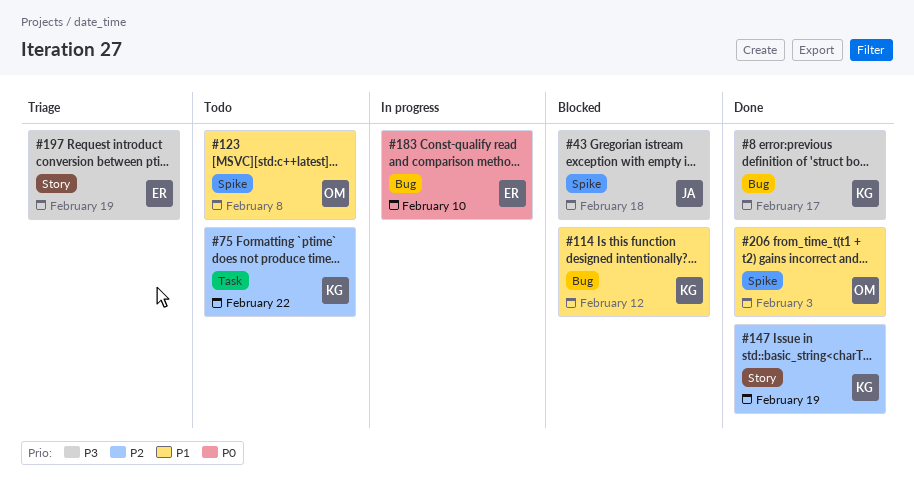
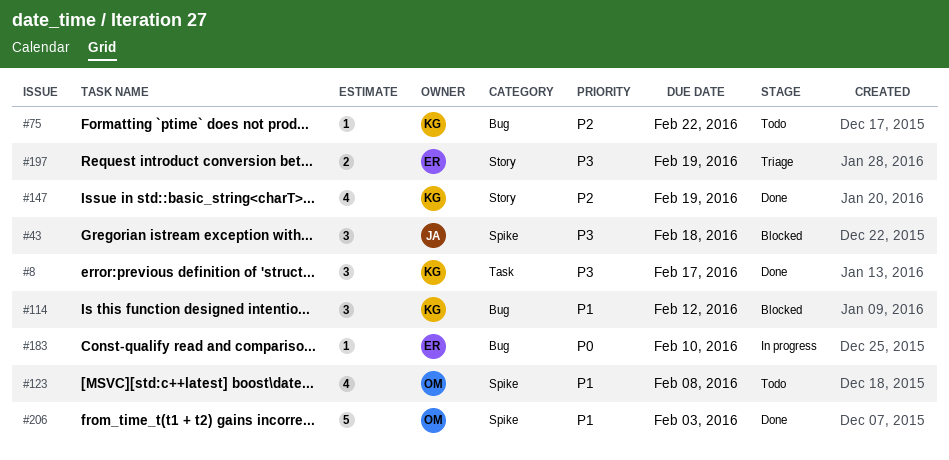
#8, label: Bug -> Task
#75, label: Task -> Bug

